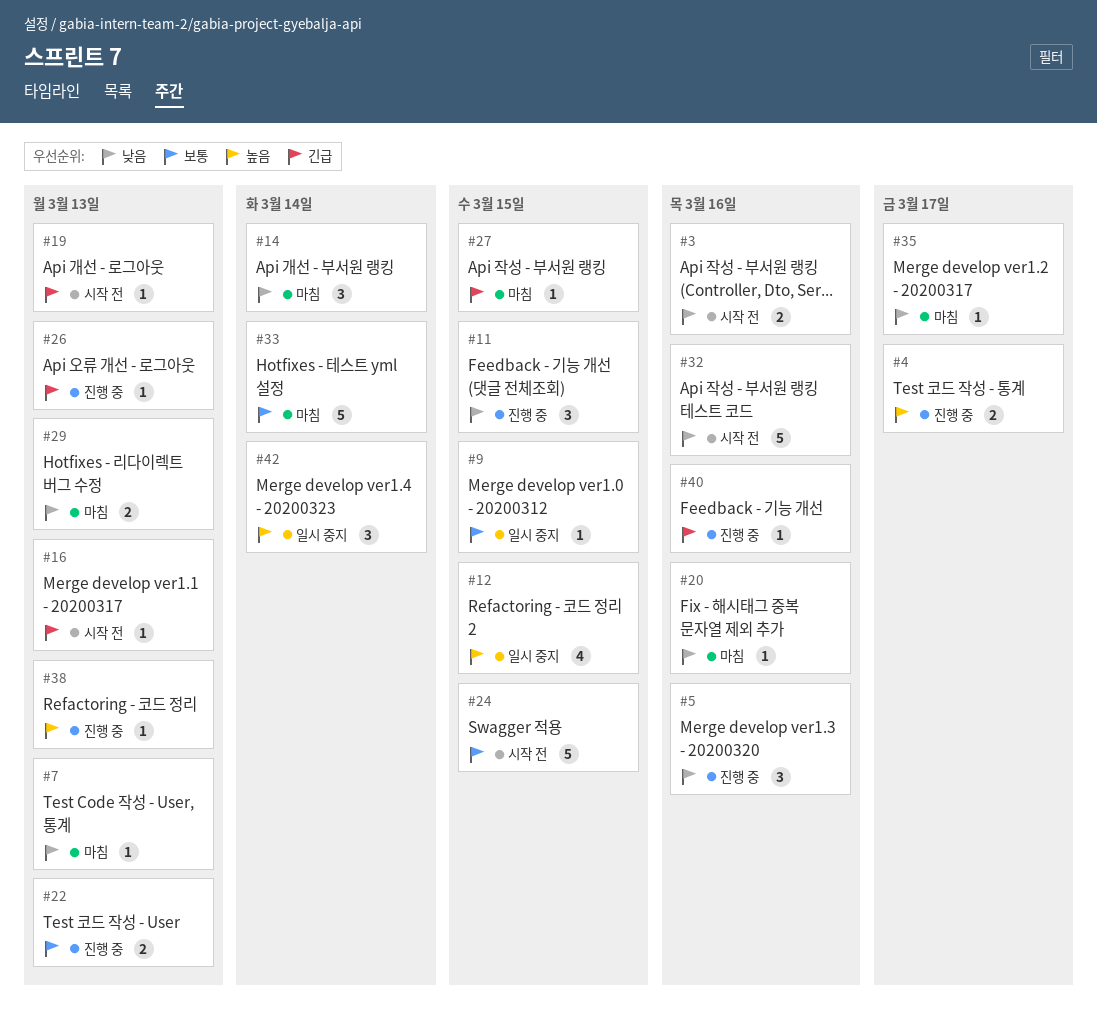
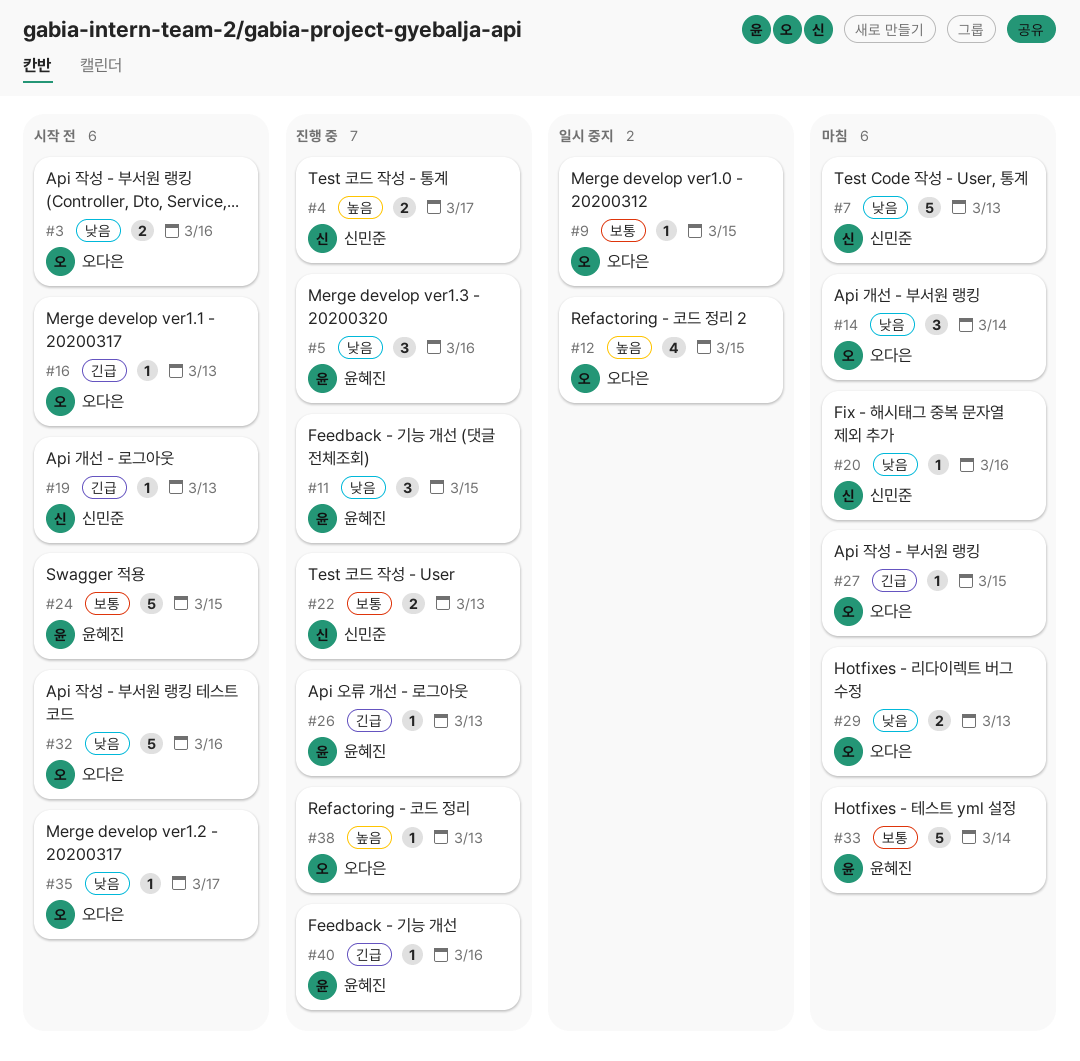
#7, estimate: 1 -> 5
#35, status: 마침 -> 시작 전
#42: present -> none

